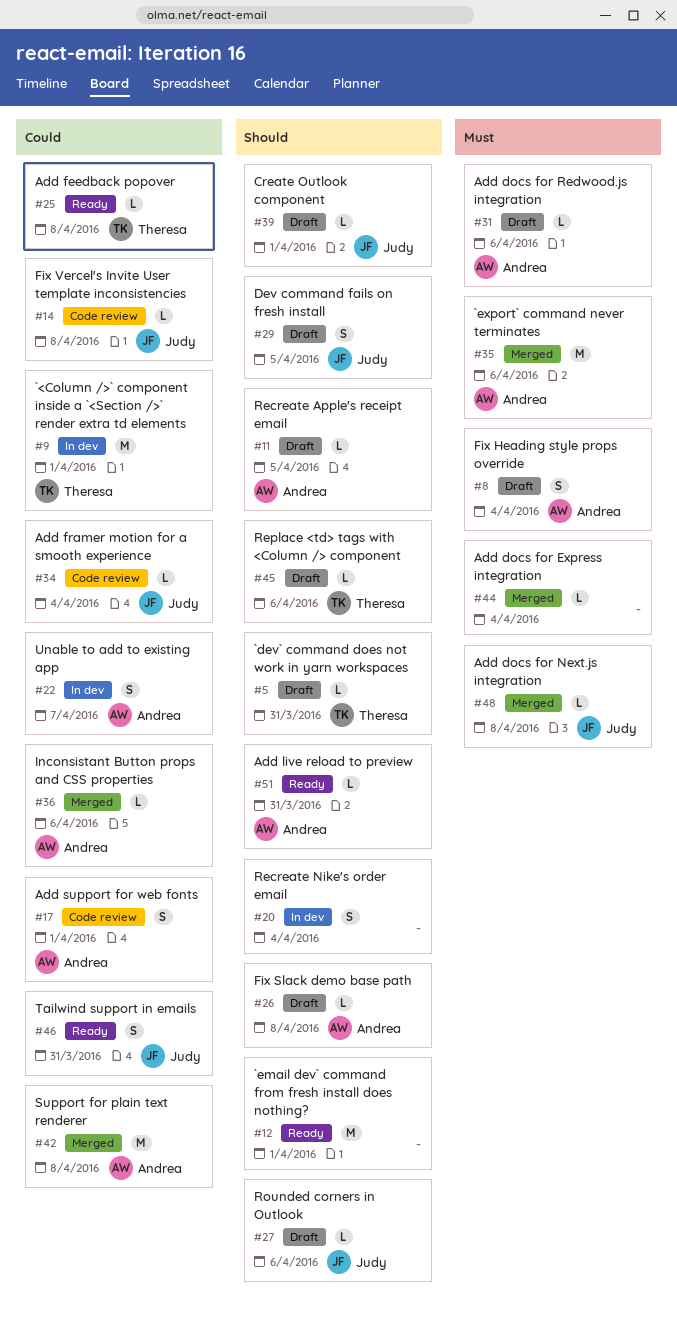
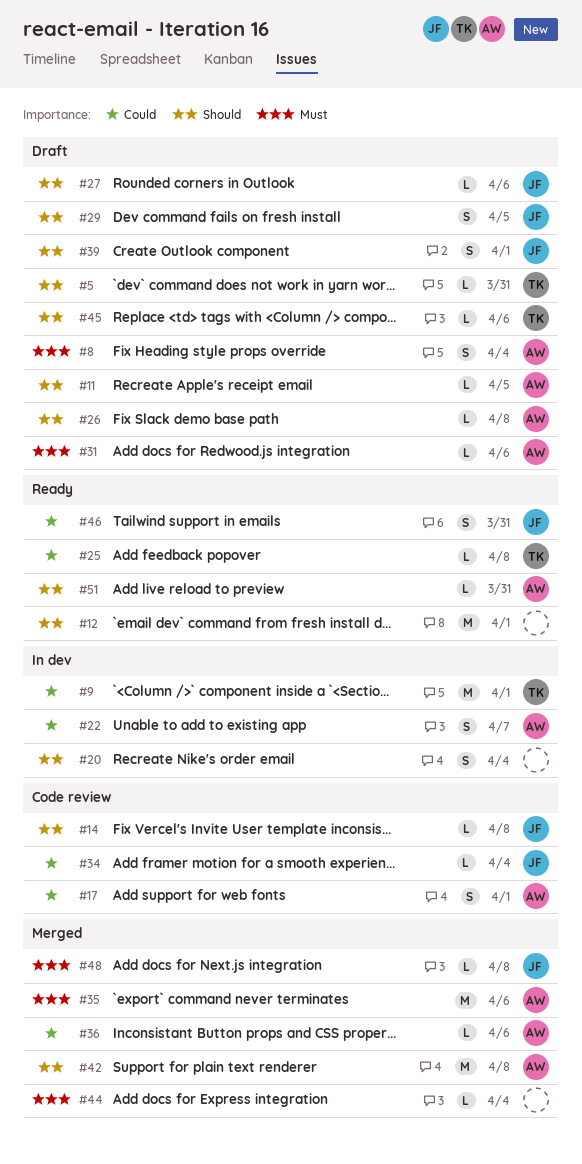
#14, priority: Could -> Should
#39, estimate: L -> S
#42, priority: Could -> Should

